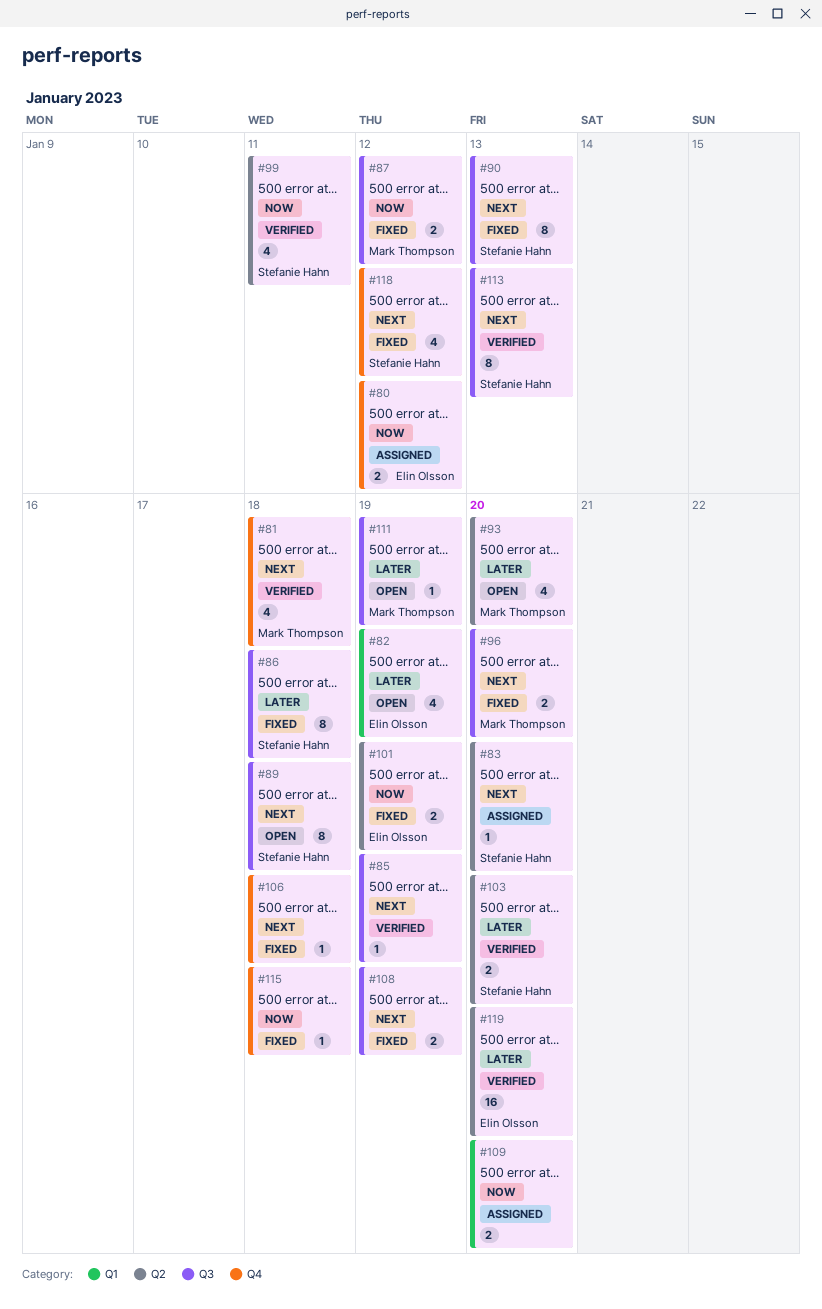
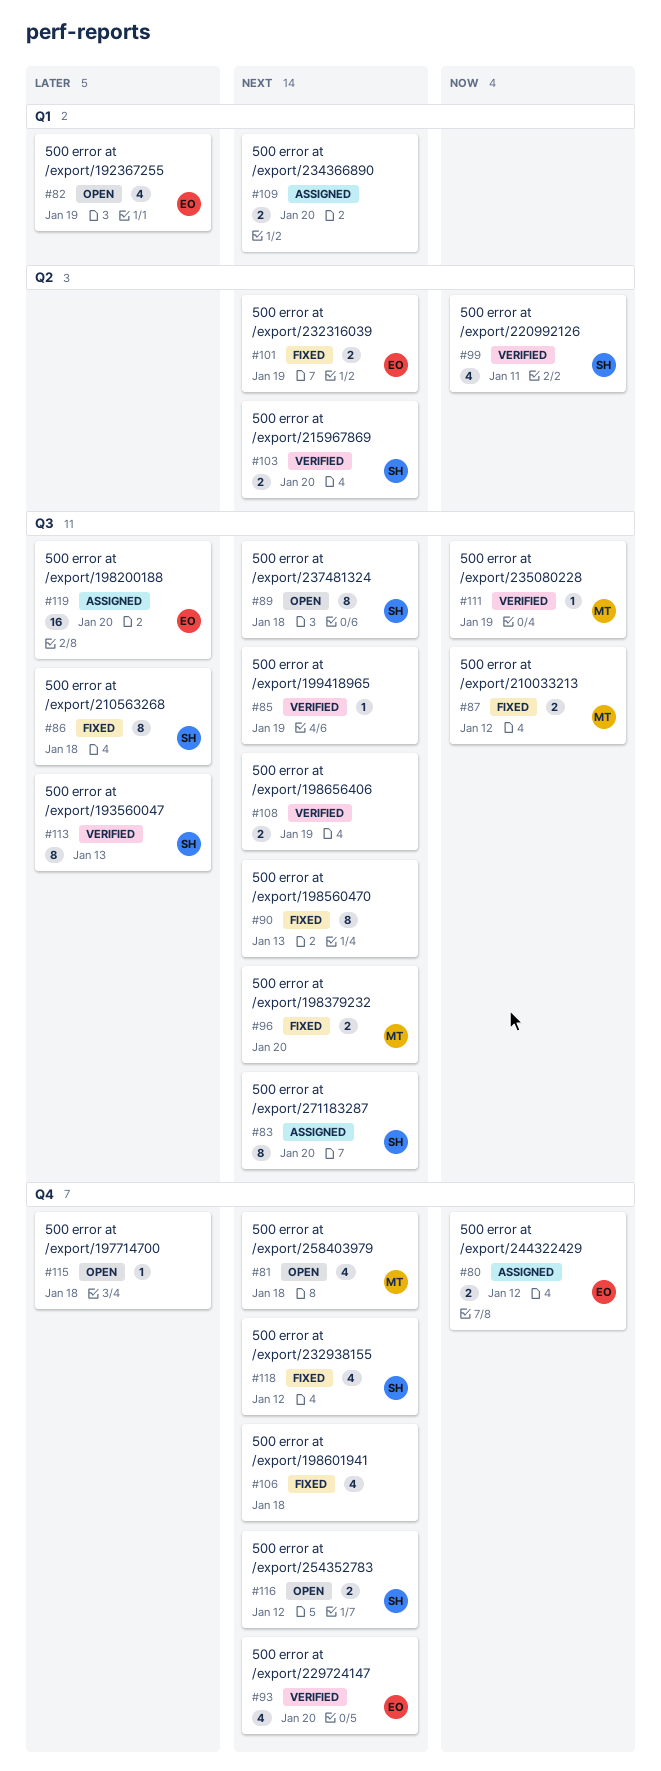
#81, status: Verified -> Open
#83, label: Q2 -> Q3
#83, estimate: 1 -> 8
#90, owner: Stefanie Hahn -> none
#93, status: Open -> Verified
#93, owner: Mark Thompson -> Elin Olsson
#93, priority: Later -> Next
#93, label: Q2 -> Q4
#101, priority: Now -> Next
#103, priority: Later -> Next
#106, estimate: 1 -> 4
#108, status: Fixed -> Verified
#109, priority: Now -> Next
#111, status: Open -> Verified
#111, priority: Later -> Now
#113, priority: Next -> Later
#115, status: Fixed -> Open
#115, priority: Now -> Later
#116: none -> present
#119, status: Verified -> Assigned
#119, label: Q2 -> Q3

